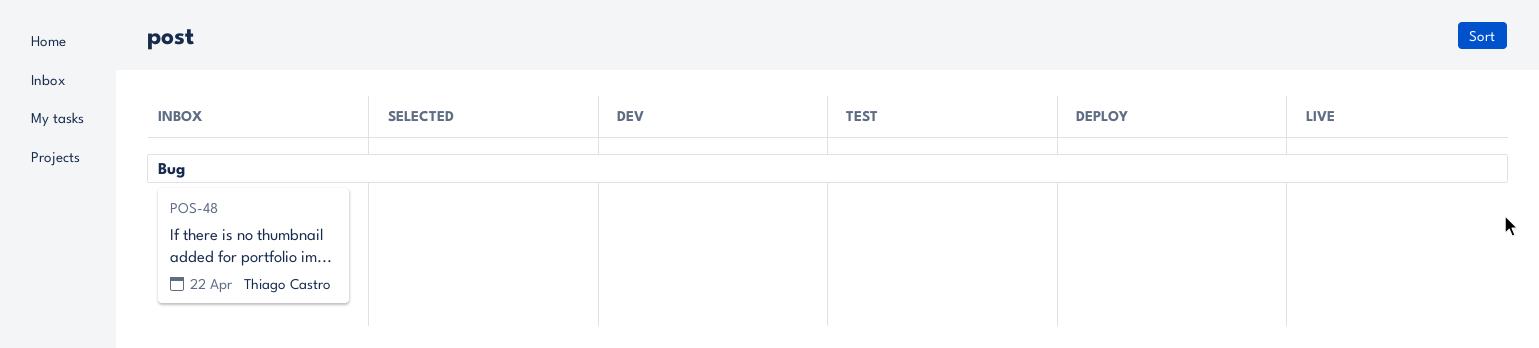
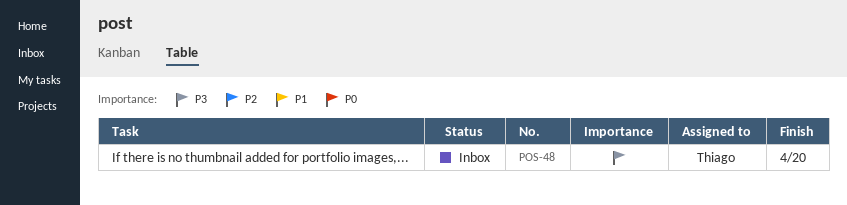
POS-48, due: Apr 22 -> Apr 20

